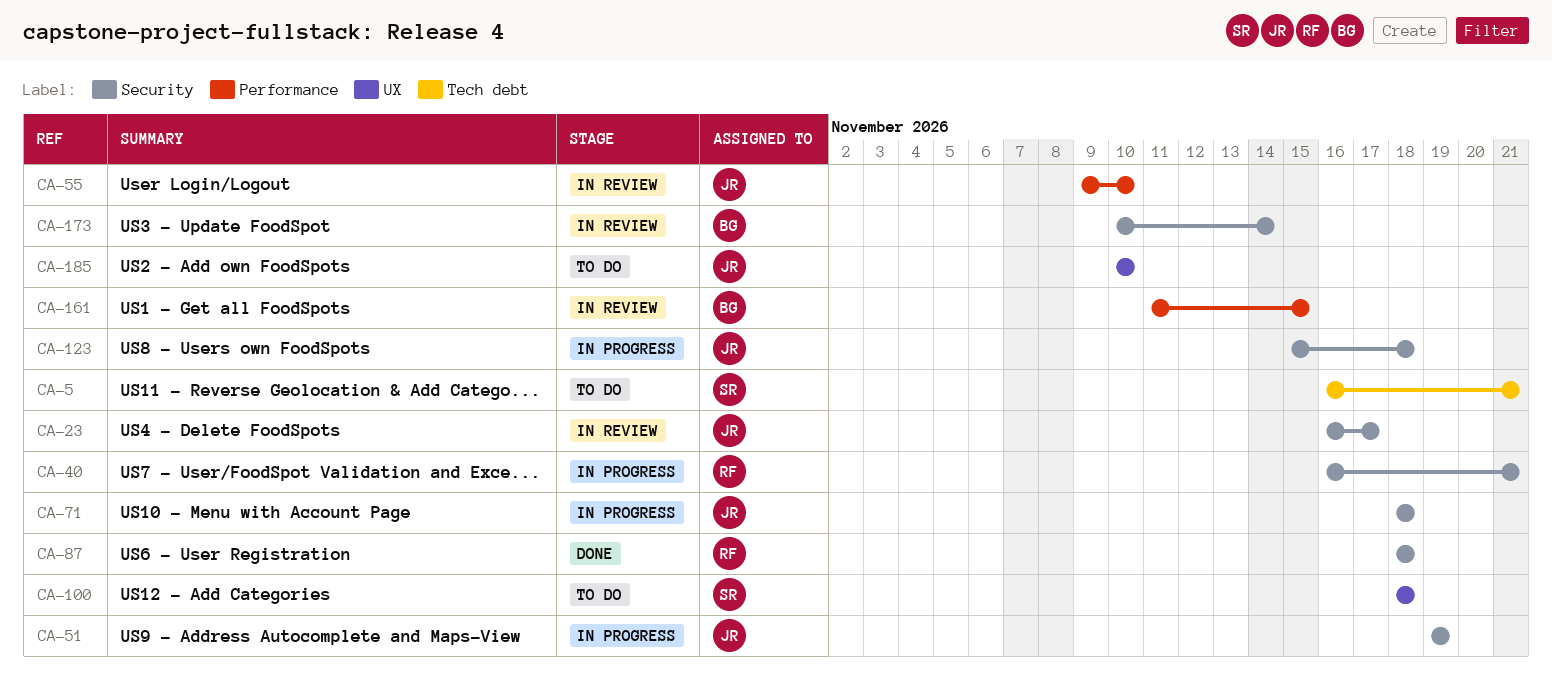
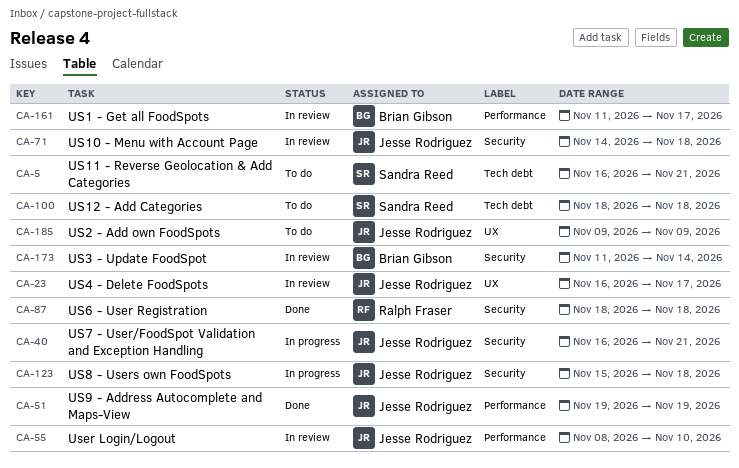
CA-23, label: Security -> UX
CA-40, owner: Ralph Fraser -> Jesse Rodriguez
CA-51, status: In progress -> Done
CA-51, label: Security -> Performance
CA-55, start: Nov 9 -> Nov 8
CA-71, status: In progress -> In review
CA-71, start: Nov 18 -> Nov 14
CA-100, label: UX -> Tech debt
CA-161, due: Nov 15 -> Nov 17
CA-173, start: Nov 10 -> Nov 11
CA-185, start: Nov 10 -> Nov 9
CA-185, due: Nov 10 -> Nov 9

